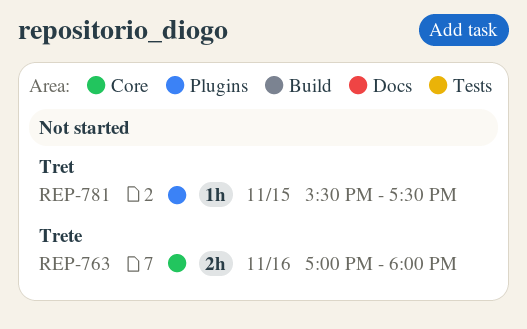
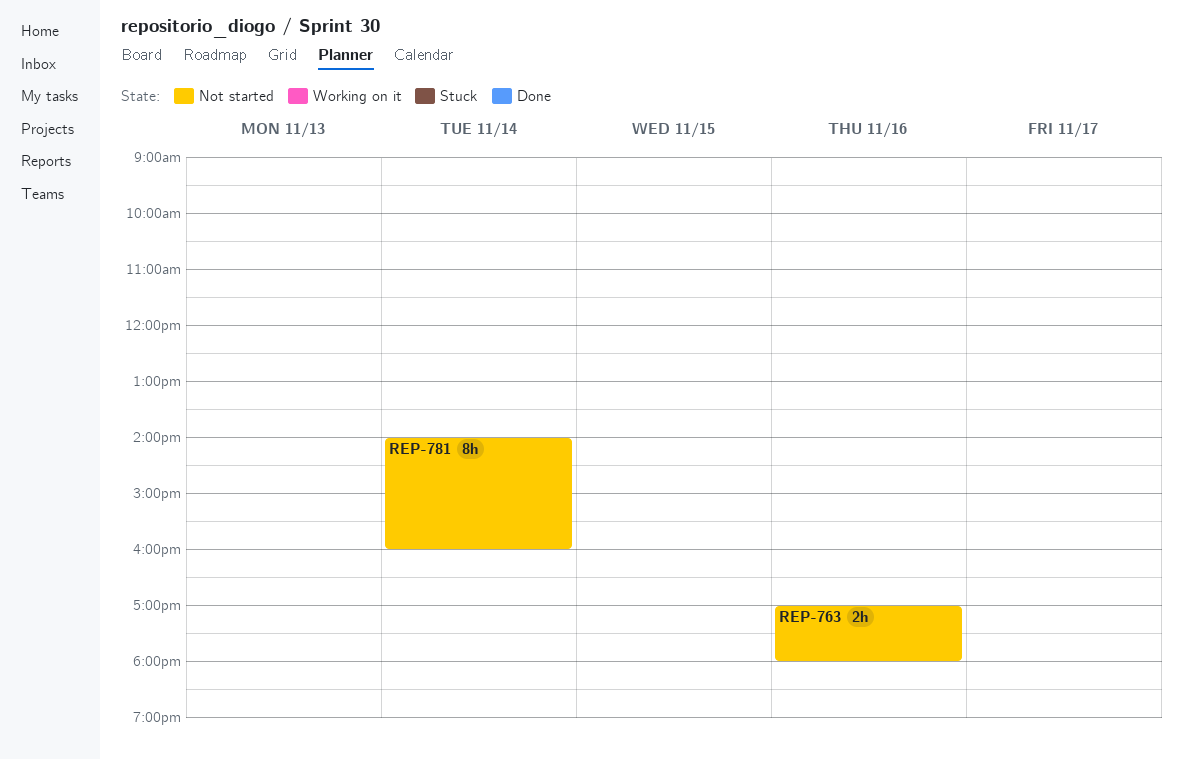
REP-781, estimate: 1h -> 8h
REP-781, day: Nov 15 -> Nov 14
REP-781, begins: 15:30 -> 14:00
REP-781, ends: 17:30 -> 16:00

